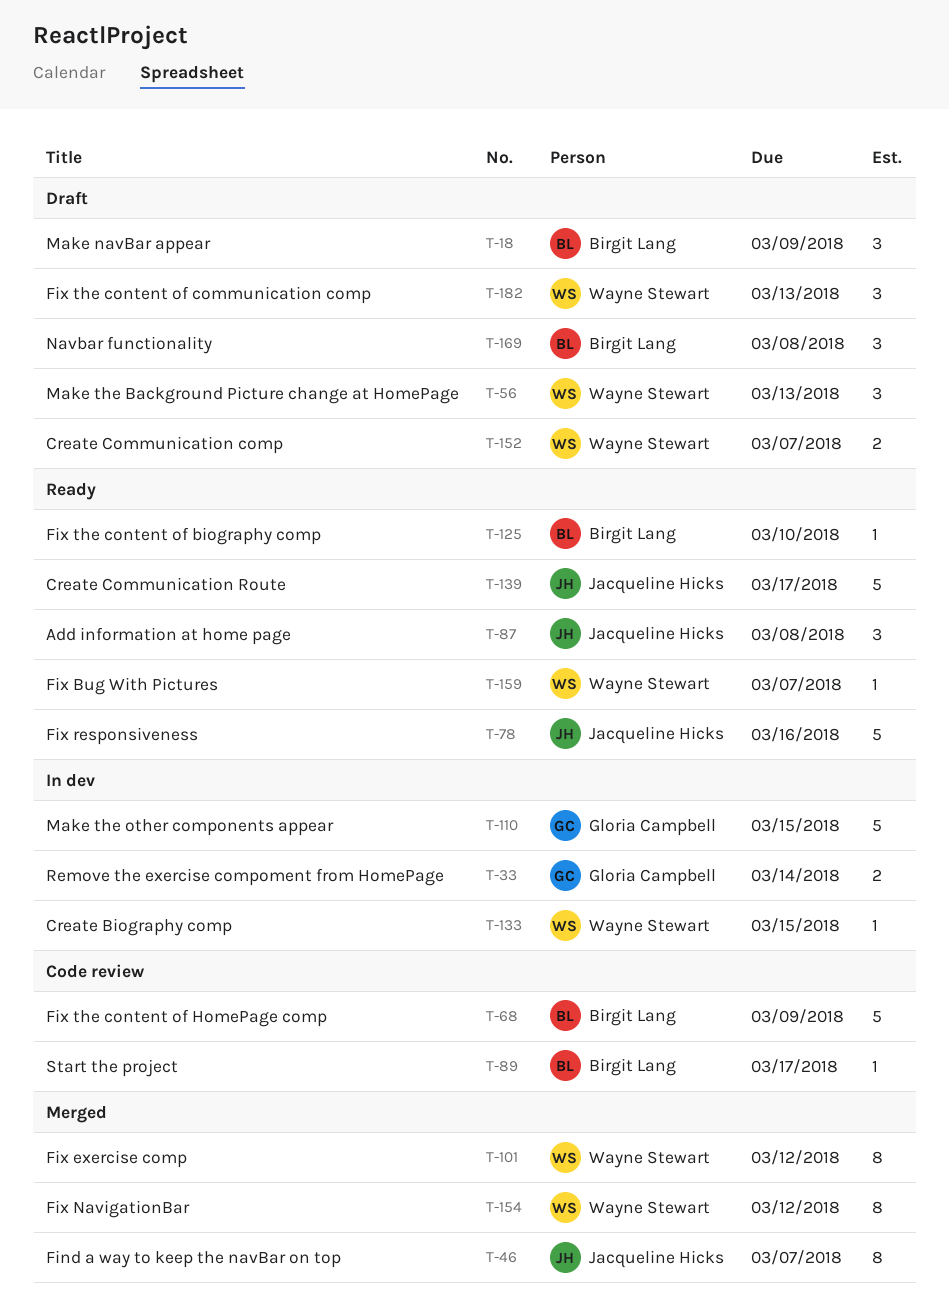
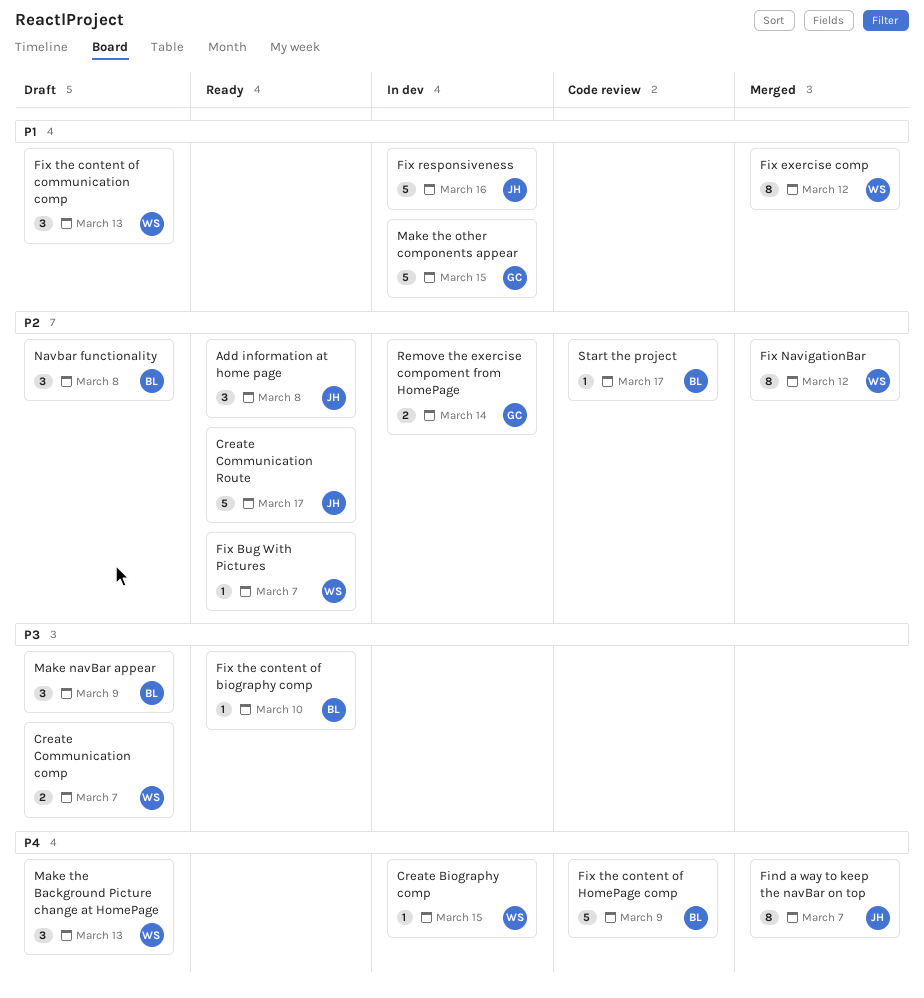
Fix responsiveness, status: Ready -> In dev

